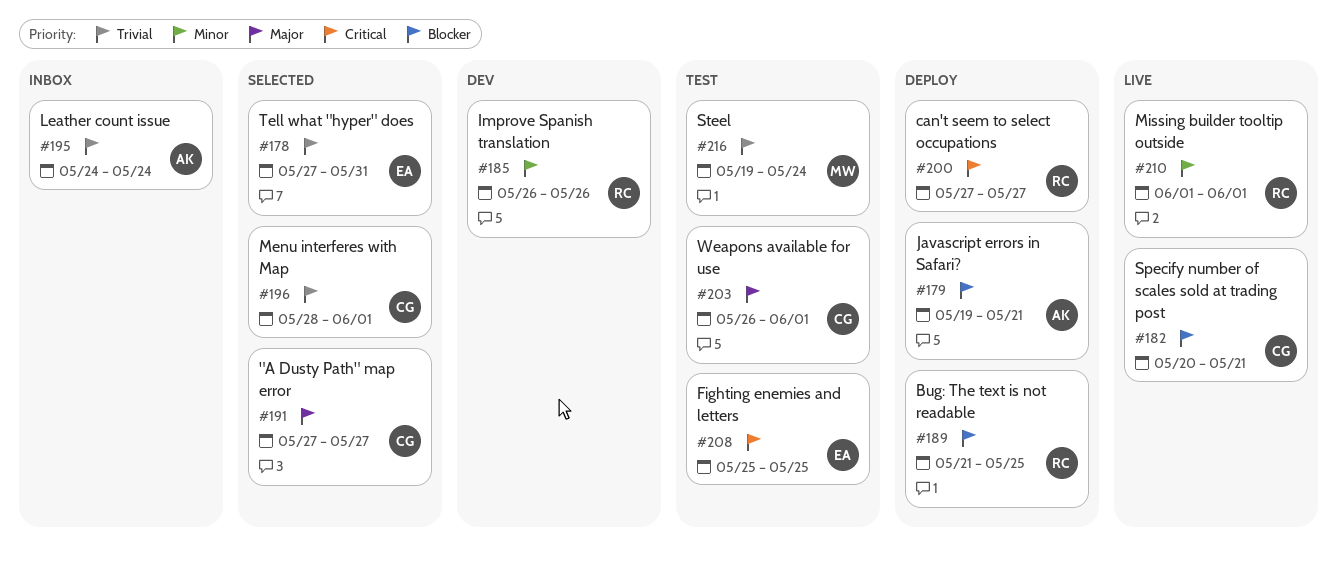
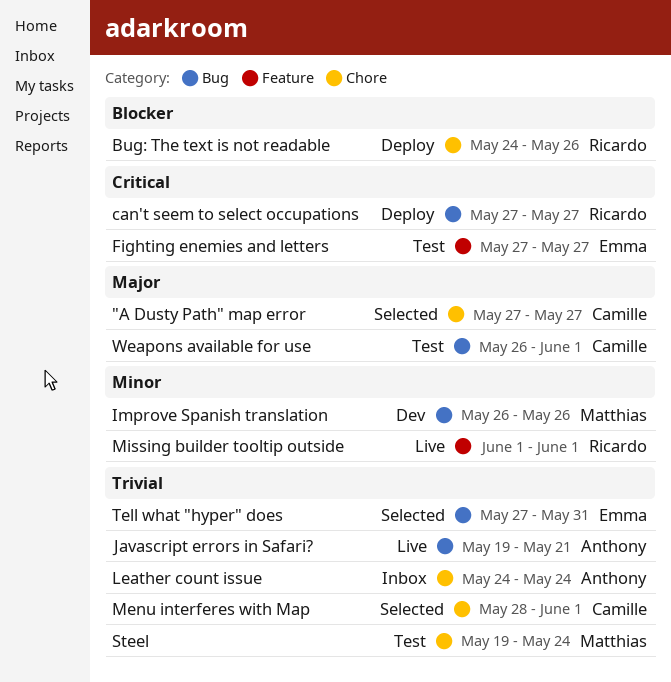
Bug: The text is not readable, start: May 21 -> May 24
Bug: The text is not readable, due: May 25 -> May 26
Fighting enemies and letters, start: May 25 -> May 27
Fighting enemies and letters, due: May 25 -> May 27
Improve Spanish translation, owner: Ricardo -> Matthias
Javascript errors in Safari?, status: Deploy -> Live
Javascript errors in Safari?, priority: Blocker -> Trivial
Specify number of scales sold at trading post: present -> none

